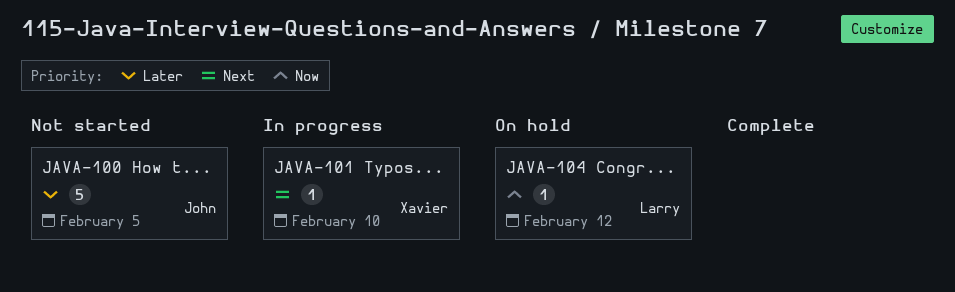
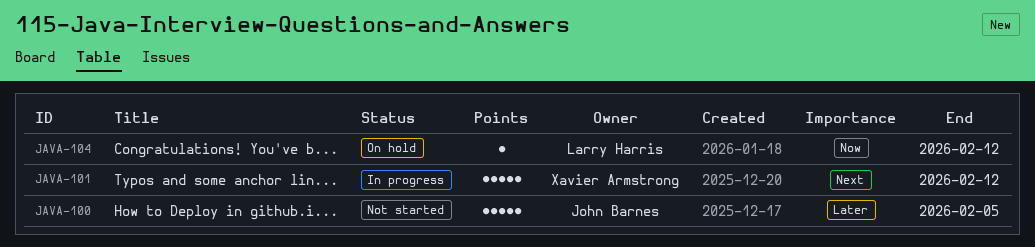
JAVA-101, estimate: 1 -> 5
JAVA-101, due: Feb 10 -> Feb 12

